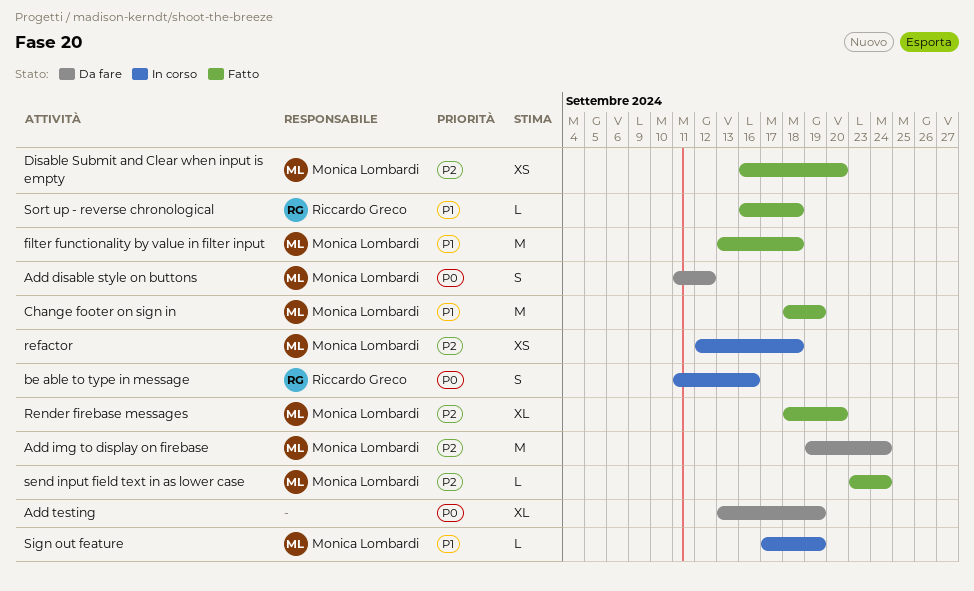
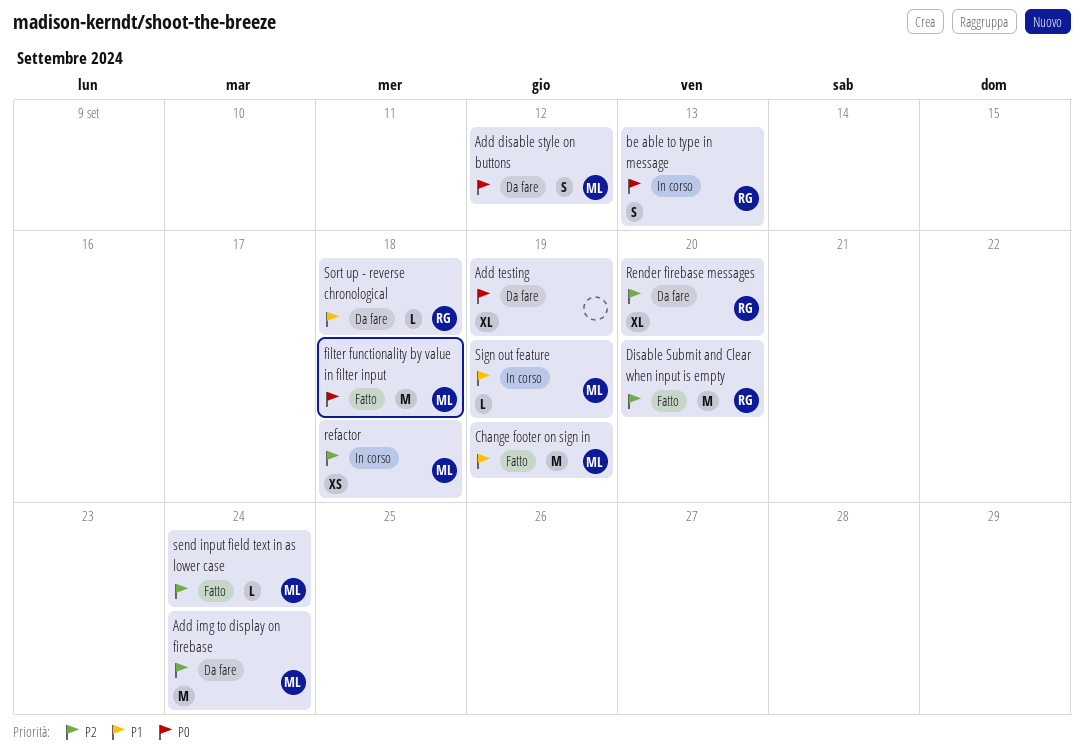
be able to type in message, due: Sep 16 -> Sep 13
Disable Submit and Clear when input is empty, owner: Monica Lombardi -> Riccardo Greco
Disable Submit and Clear when input is empty, estimate: XS -> M
filter functionality by value in filter input, priority: P1 -> P0
Render firebase messages, status: Fatto -> Da fare
Render firebase messages, owner: Monica Lombardi -> Riccardo Greco
Sort up - reverse chronological, status: Fatto -> Da fare

